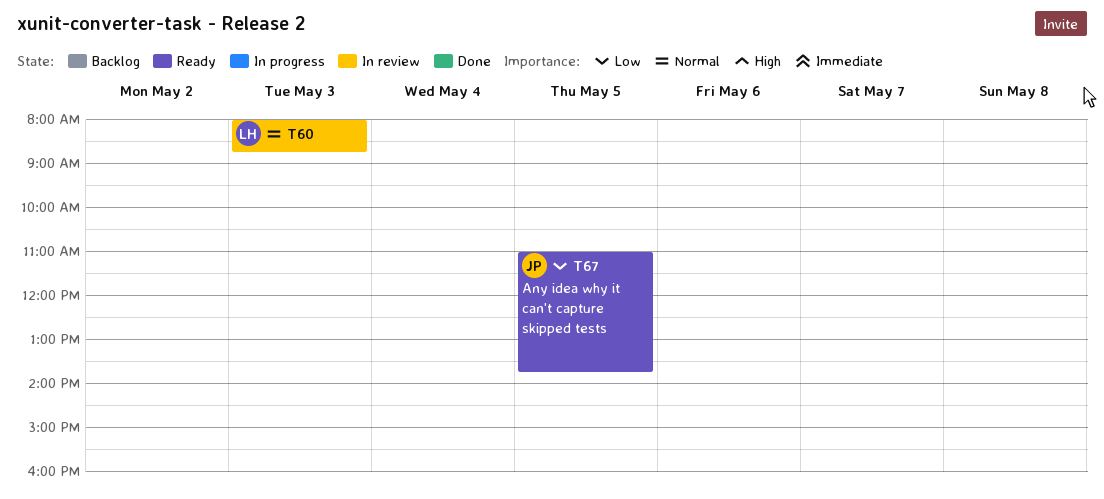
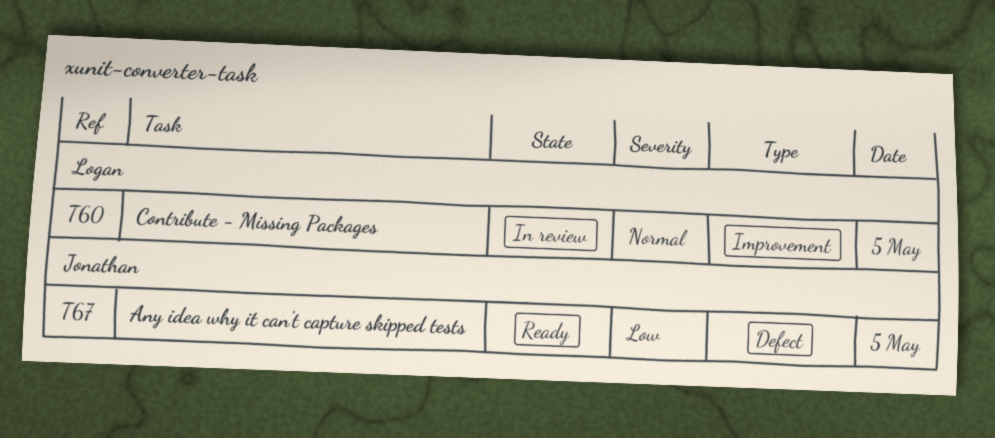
T60, day: May 3 -> May 5

